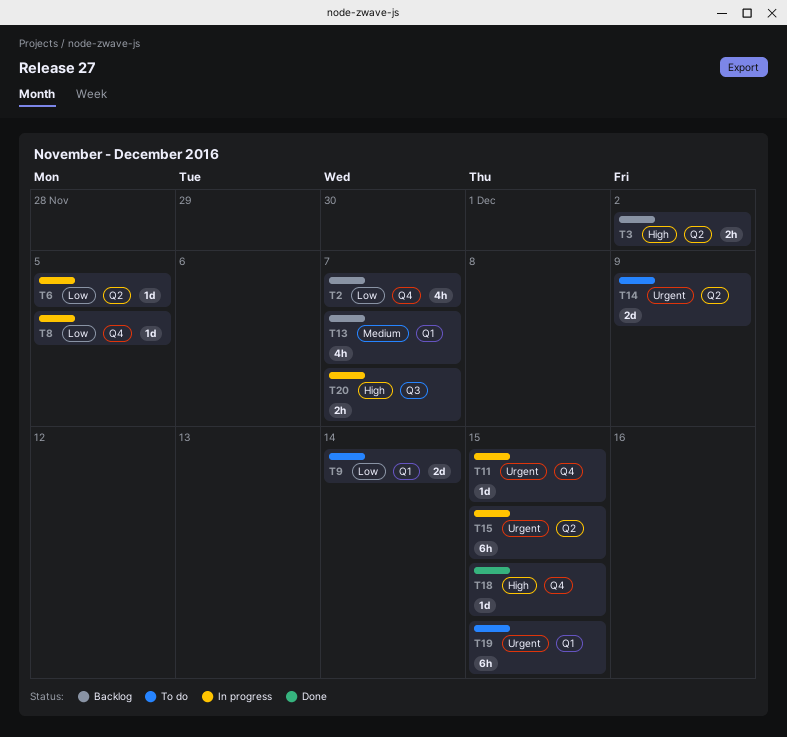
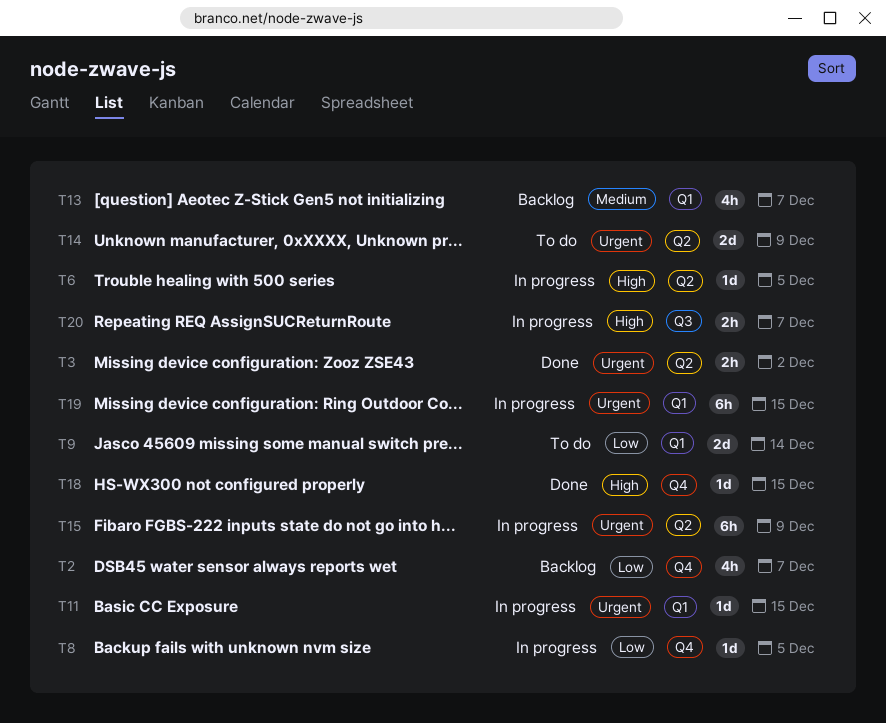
T3, status: Backlog -> Done
T3, priority: High -> Urgent
T6, priority: Low -> High
T11, label: Q4 -> Q1
T15, due: Dec 15 -> Dec 9
T19, status: To do -> In progress

